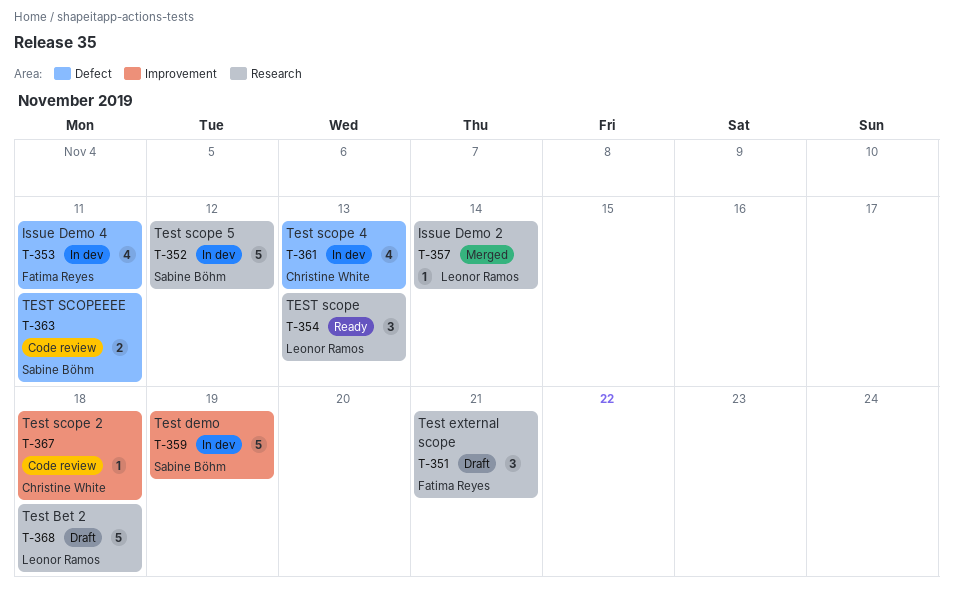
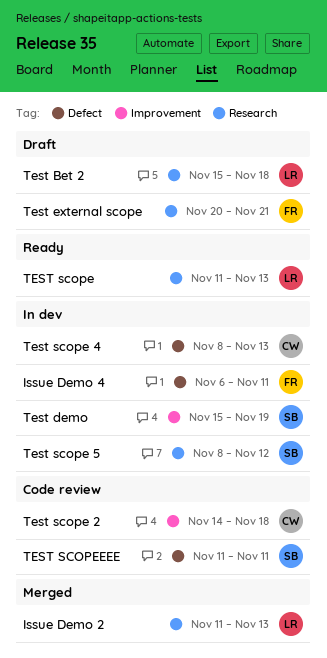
Issue Demo 2, due: Nov 14 -> Nov 13

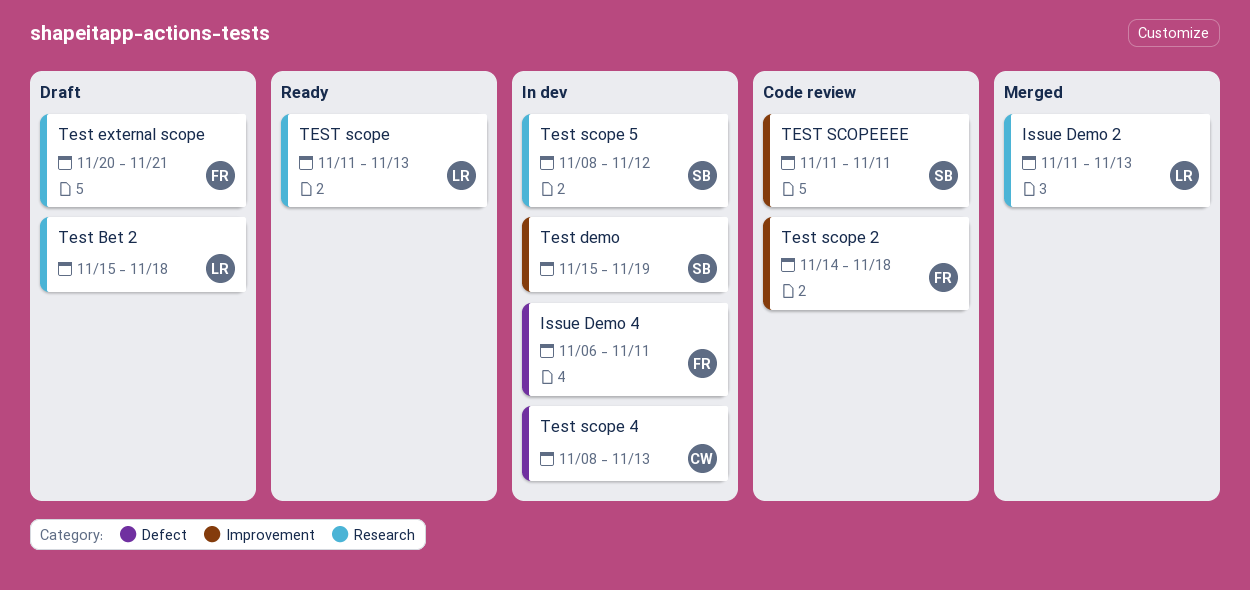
Test scope 2, owner: CW -> FR
TEST SCOPEEEE, label: Defect -> Improvement

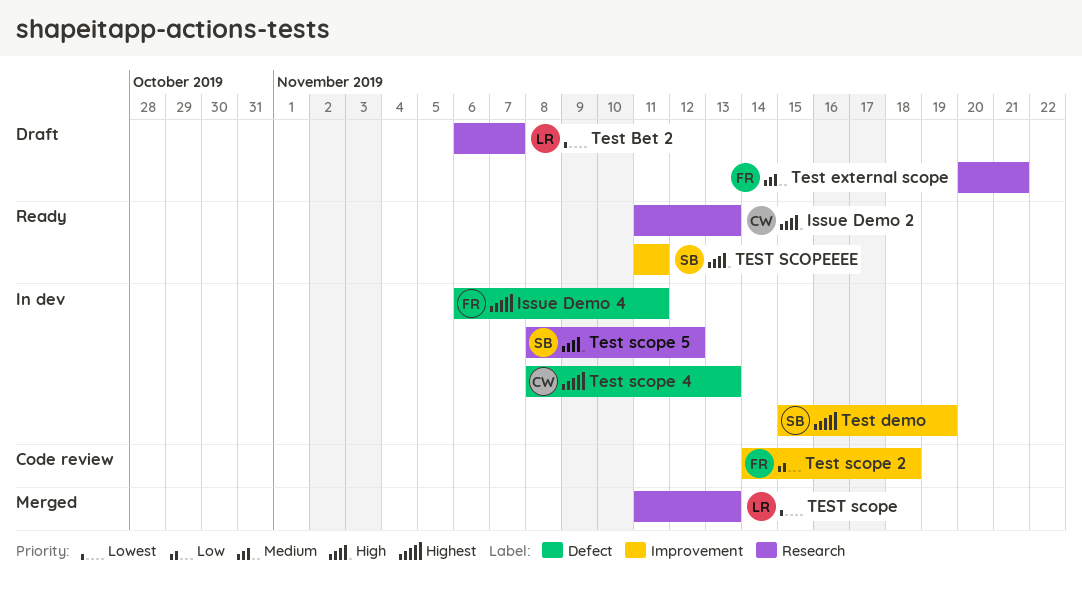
Issue Demo 2, status: Merged -> Ready
Issue Demo 2, owner: LR -> CW
Test Bet 2, start: Nov 15 -> Nov 6
Test Bet 2, due: Nov 18 -> Nov 7
TEST scope, status: Ready -> Merged
TEST SCOPEEEE, status: Code review -> Ready

